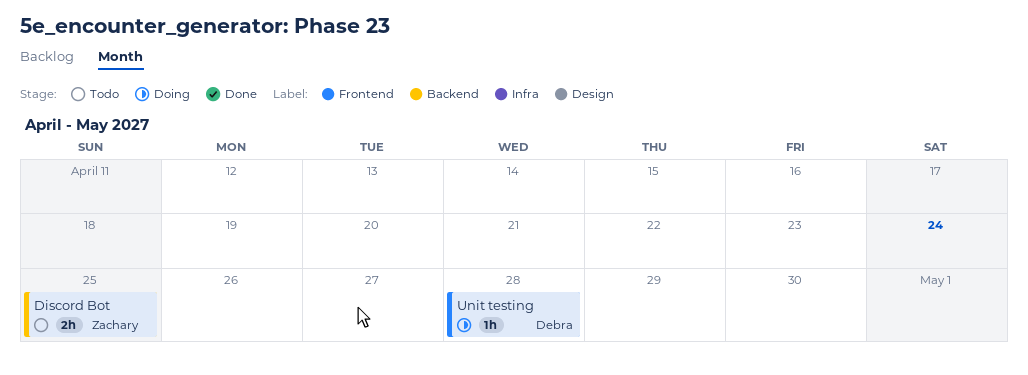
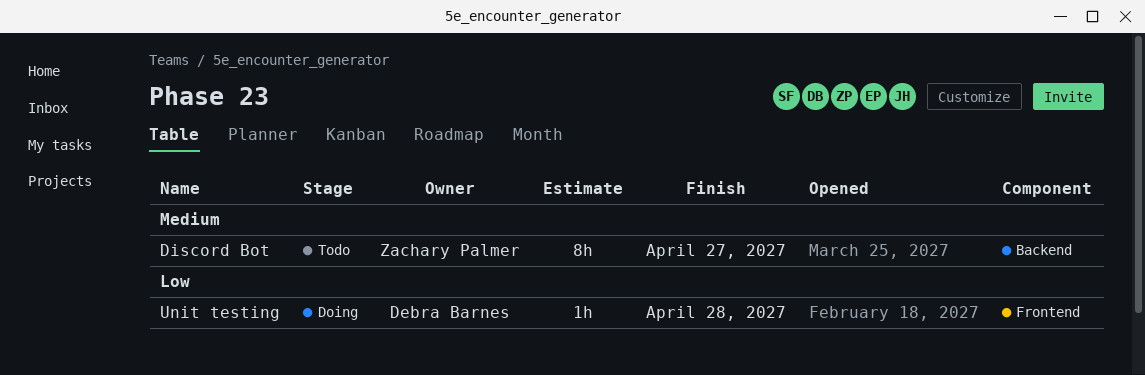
Discord Bot, estimate: 2h -> 8h
Discord Bot, due: Apr 25 -> Apr 27

